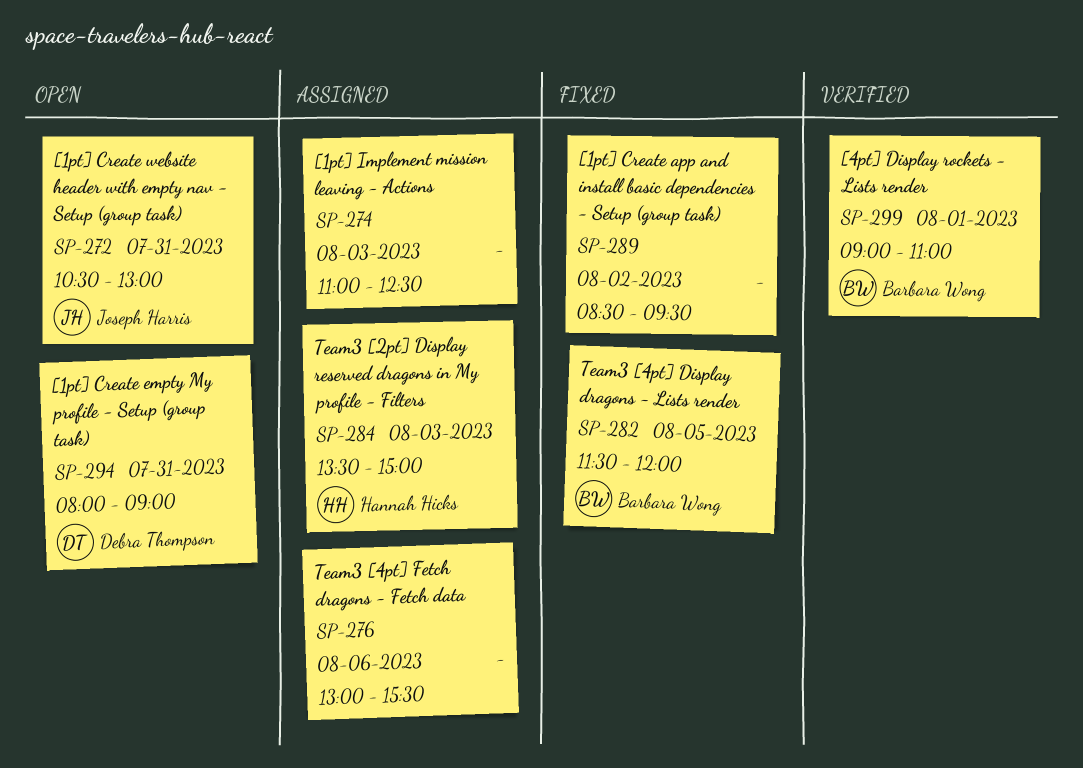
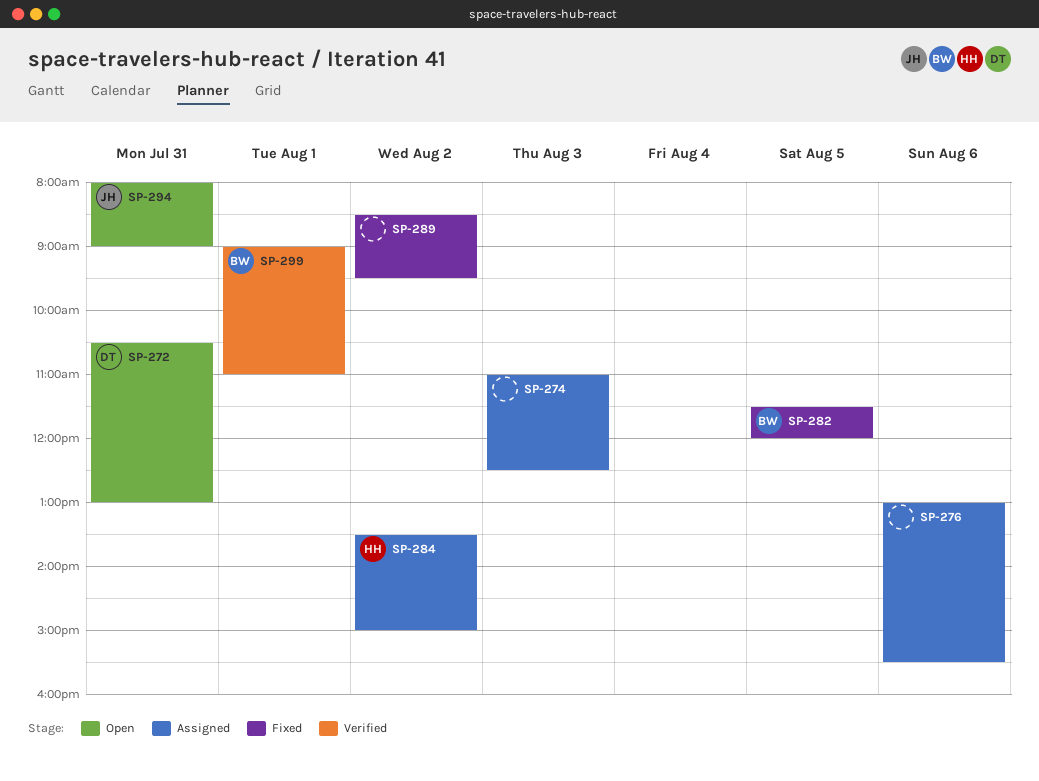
SP-272, owner: Joseph Harris -> Debra Thompson
SP-284, day: Aug 3 -> Aug 2
SP-294, owner: Debra Thompson -> Joseph Harris

